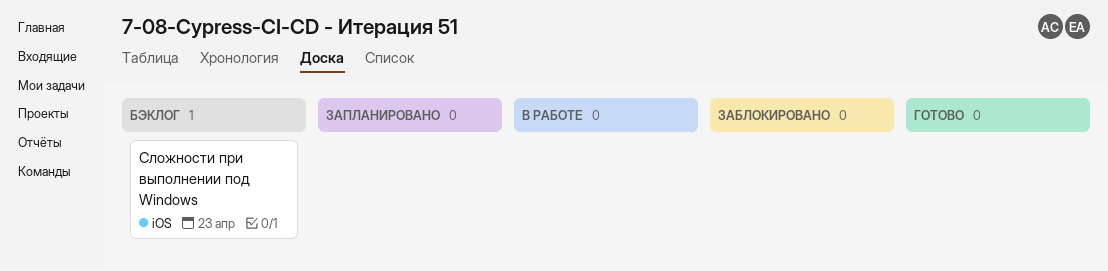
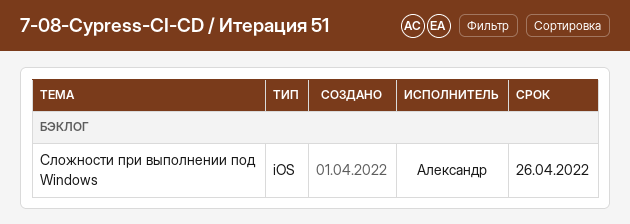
Сложности при выполнении под Windows, due: Apr 23 -> Apr 26

